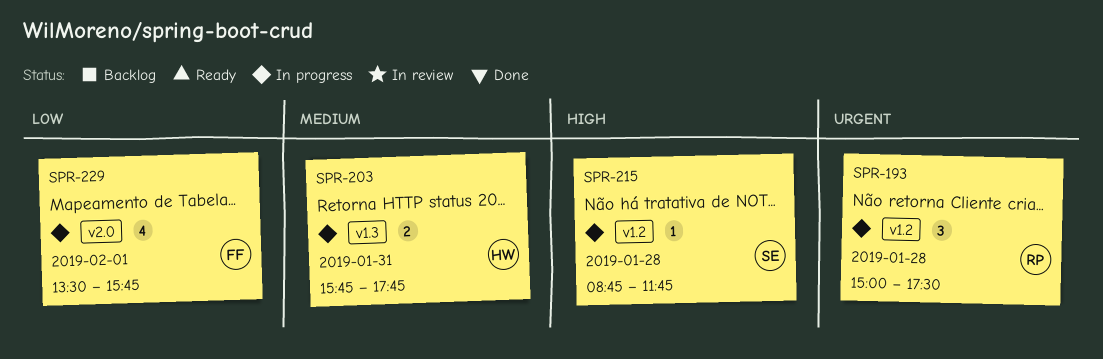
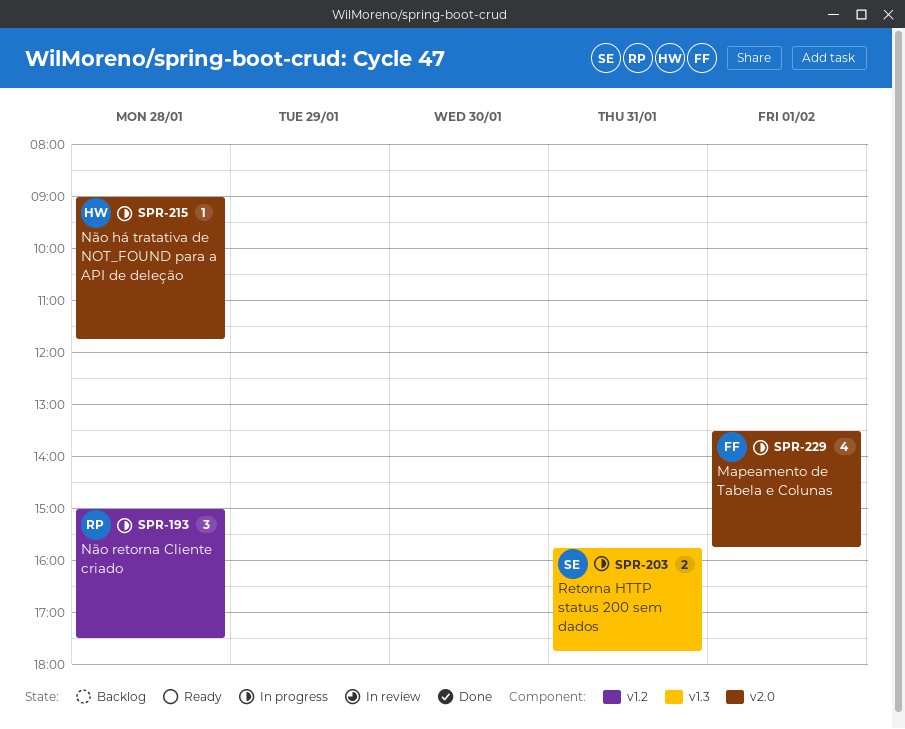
SPR-203, owner: HW -> SE
SPR-215, owner: SE -> HW
SPR-215, label: v1.2 -> v2.0
SPR-215, begins: 08:45 -> 09:00

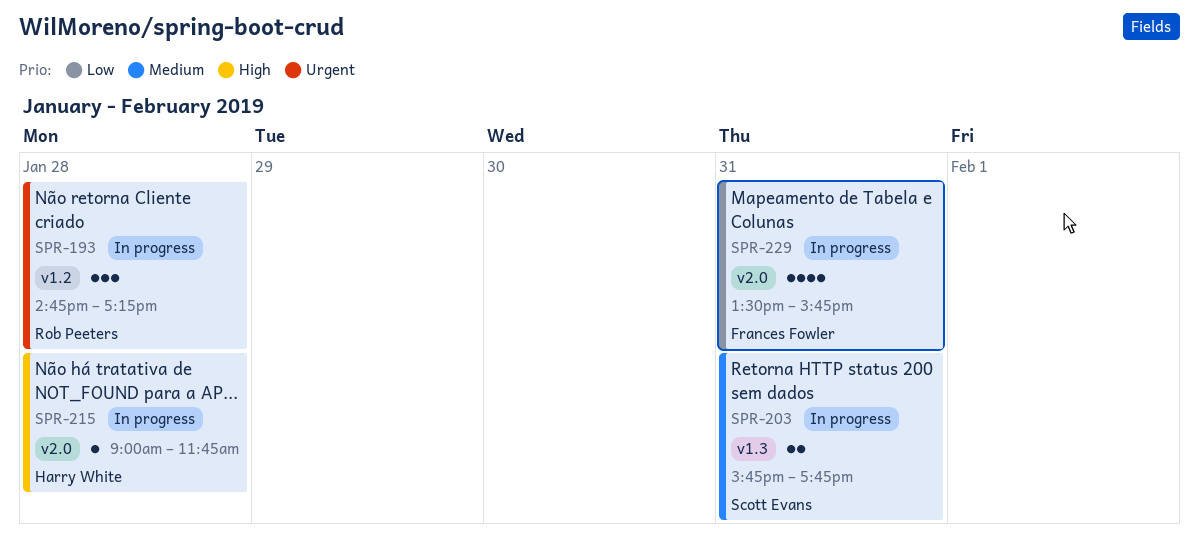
SPR-193, begins: 15:00 -> 14:45
SPR-193, ends: 17:30 -> 17:15
SPR-229, day: Feb 1 -> Jan 31

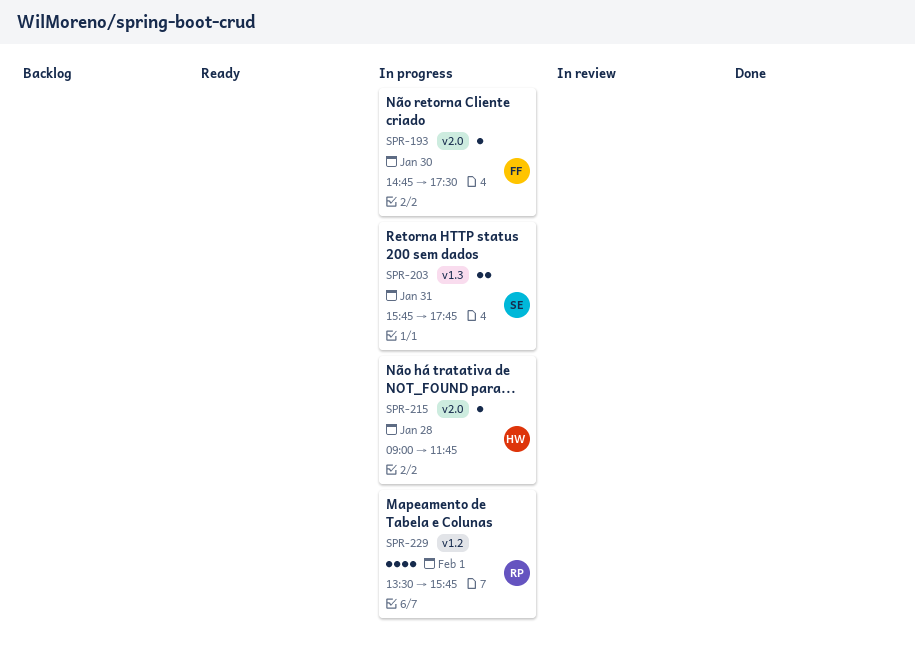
SPR-193, owner: Rob Peeters -> Frances Fowler
SPR-193, label: v1.2 -> v2.0
SPR-193, estimate: 3 -> 1
SPR-193, day: Jan 28 -> Jan 30
SPR-193, ends: 17:15 -> 17:30
SPR-229, owner: Frances Fowler -> Rob Peeters
SPR-229, label: v2.0 -> v1.2
SPR-229, day: Jan 31 -> Feb 1

